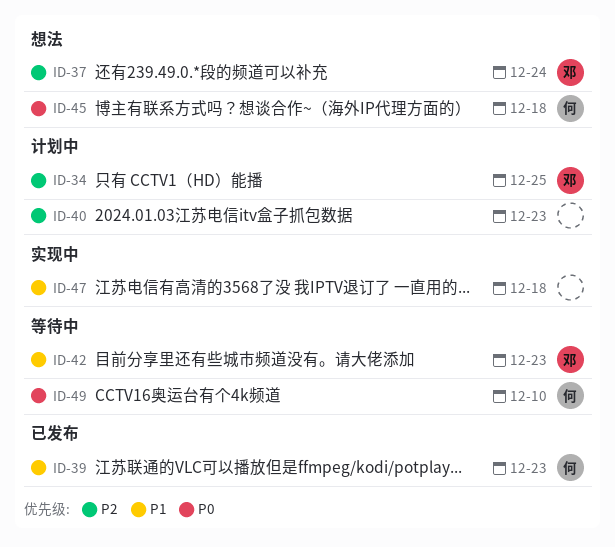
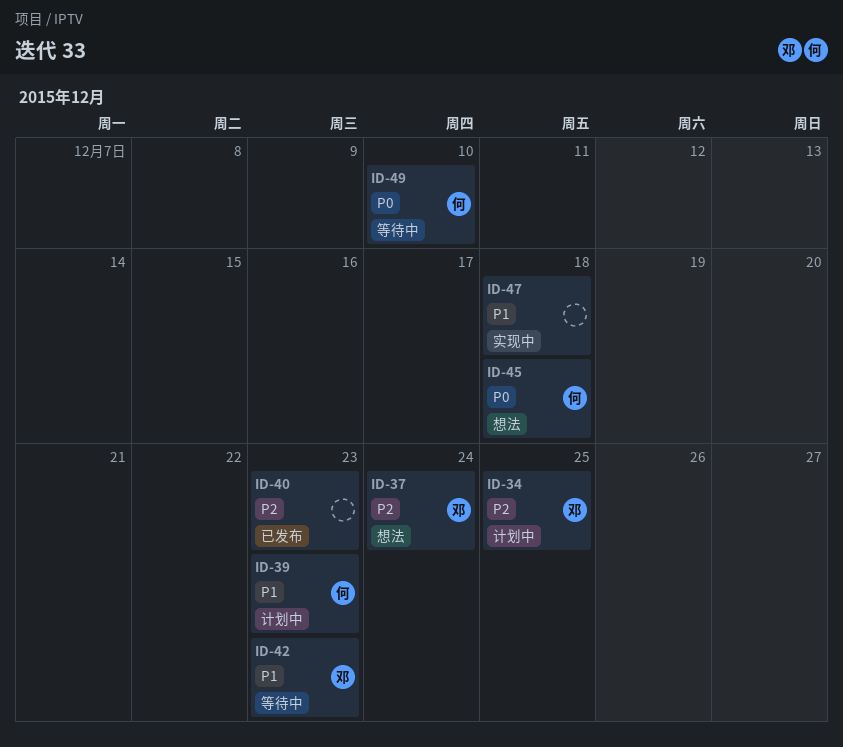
ID-39, status: 已发布 -> 计划中
ID-40, status: 计划中 -> 已发布

